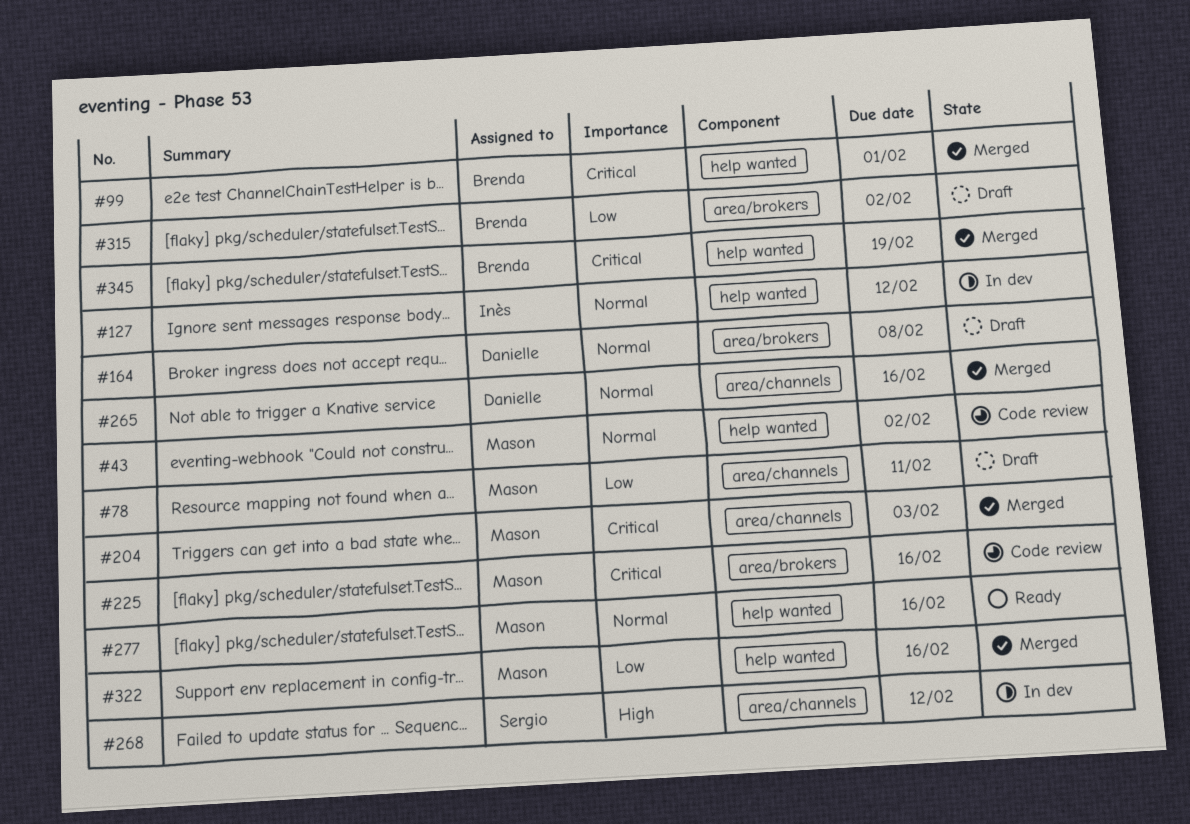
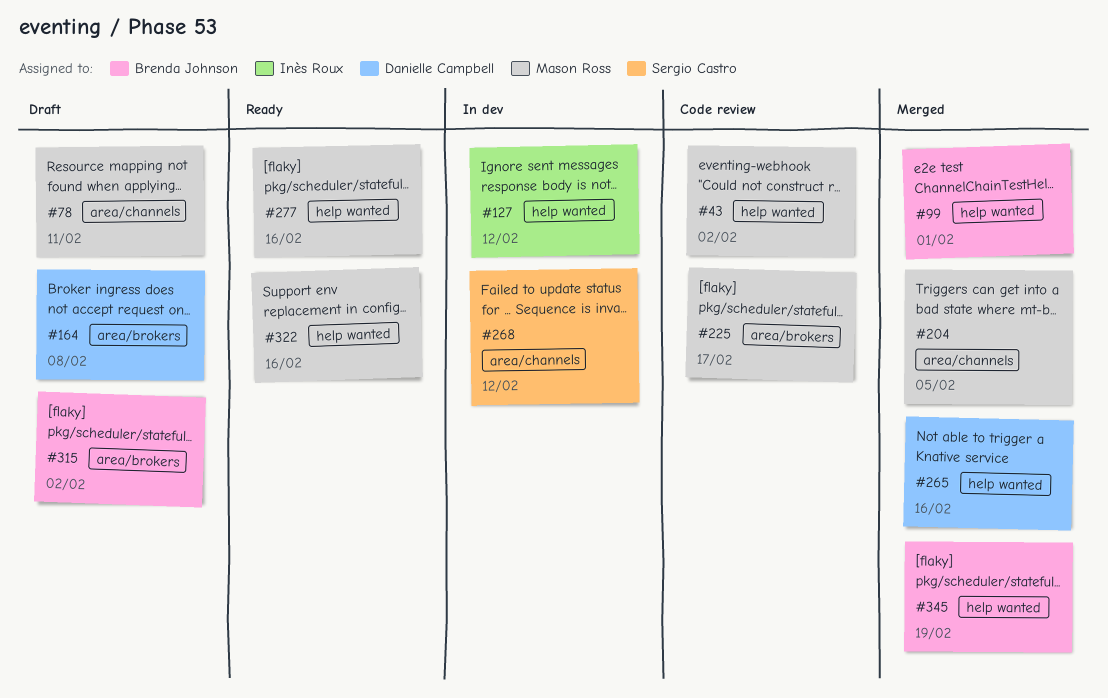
#204, due: Feb 3 -> Feb 5
#225, due: Feb 16 -> Feb 17
#265, label: area/channels -> help wanted
#322, status: Merged -> Ready

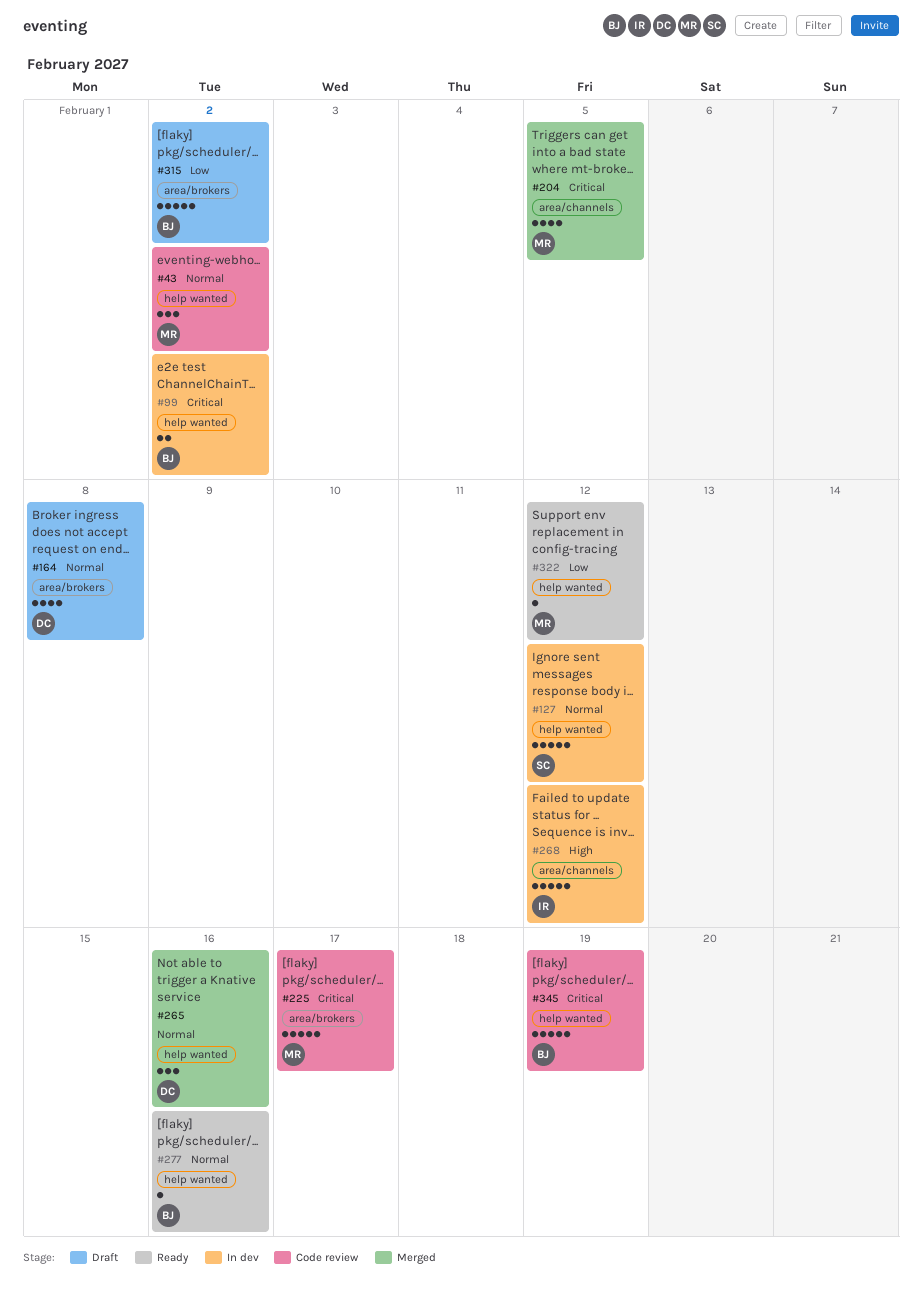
#78: present -> none
#99, status: Merged -> In dev
#99, due: Feb 1 -> Feb 2
#127, owner: Inès Roux -> Sergio Castro
#268, owner: Sergio Castro -> Inès Roux
#277, owner: Mason Ross -> Brenda Johnson
#322, due: Feb 16 -> Feb 12
#345, status: Merged -> Code review

